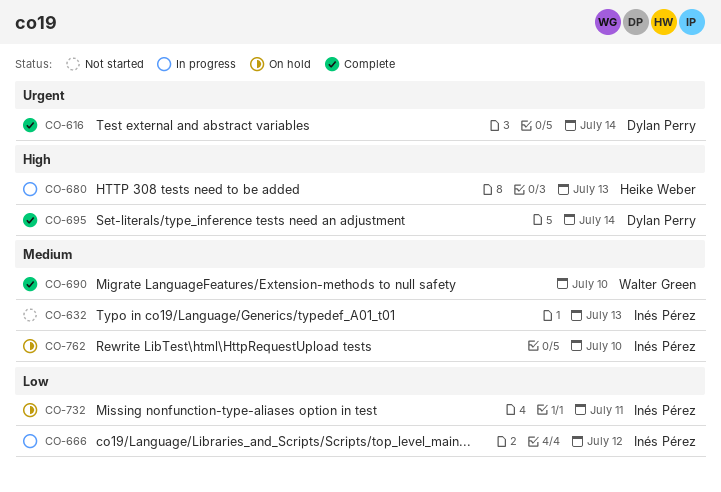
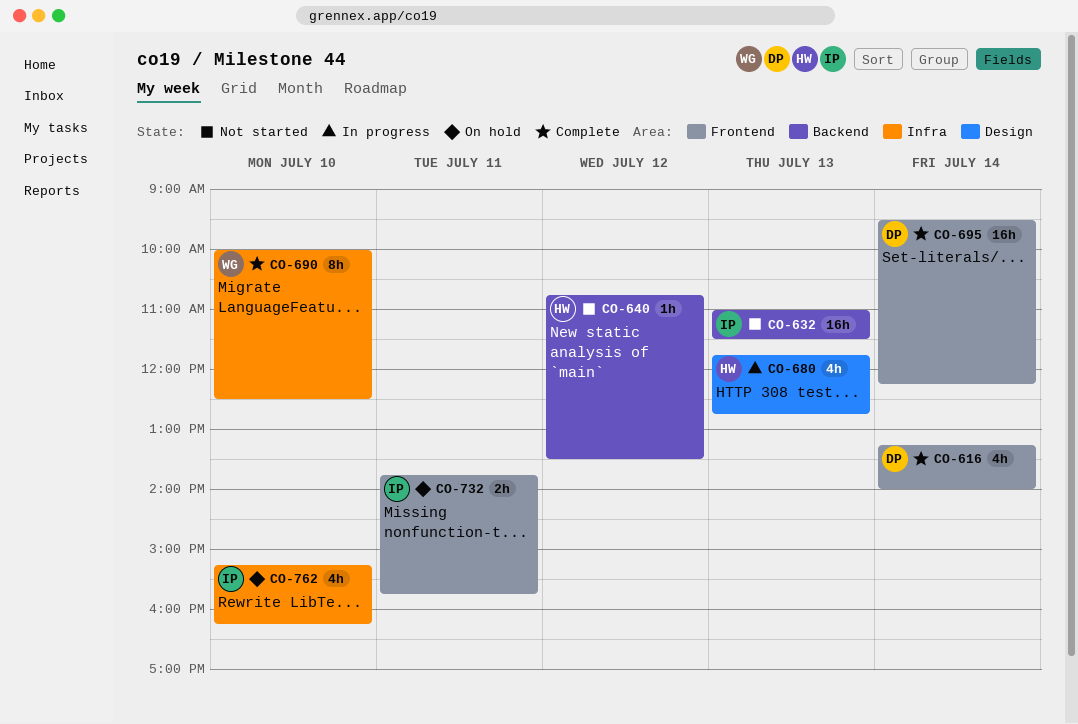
CO-640: none -> present
CO-666: present -> none

